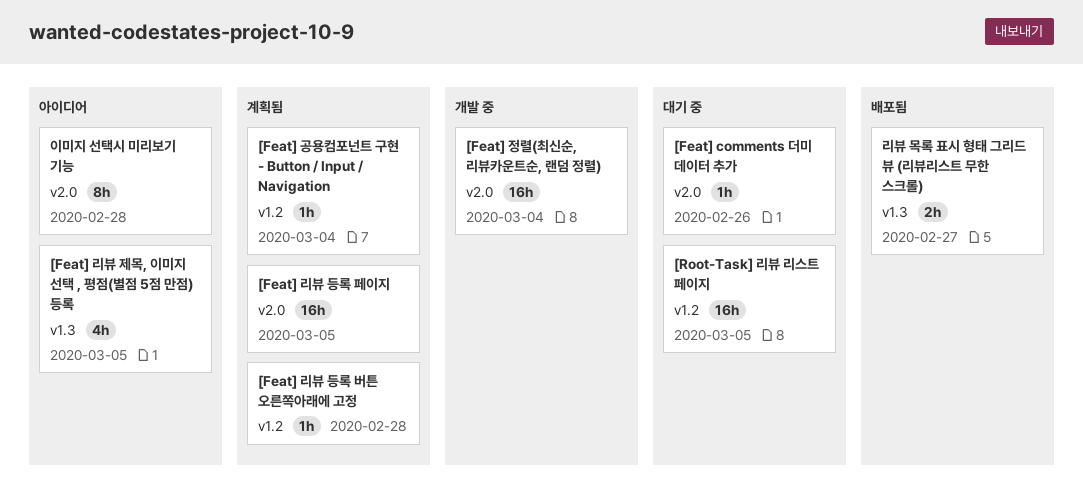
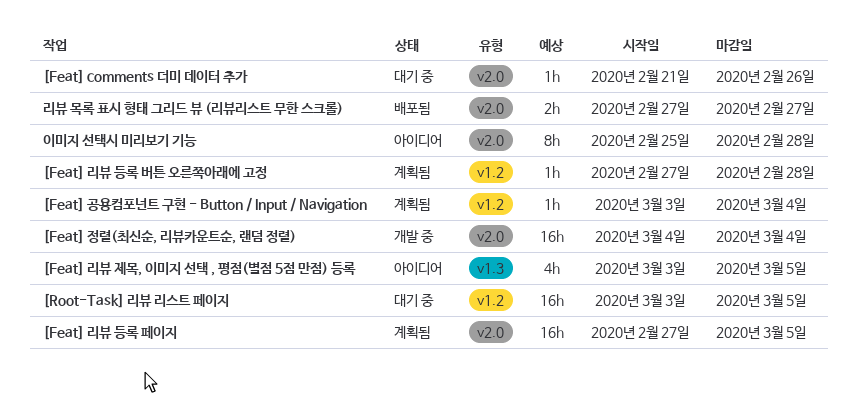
리뷰 목록 표시 형태 그리드 뷰 (리뷰리스트 무한 스크롤), label: v1.3 -> v2.0

